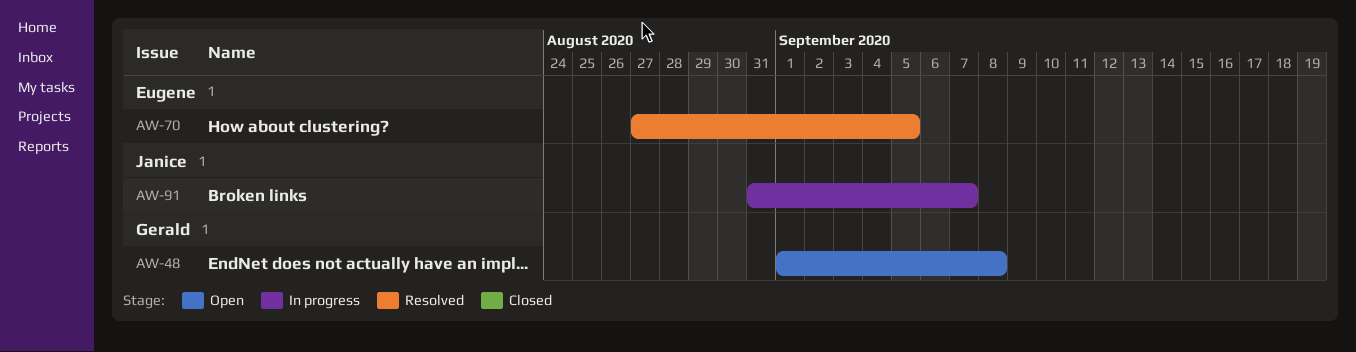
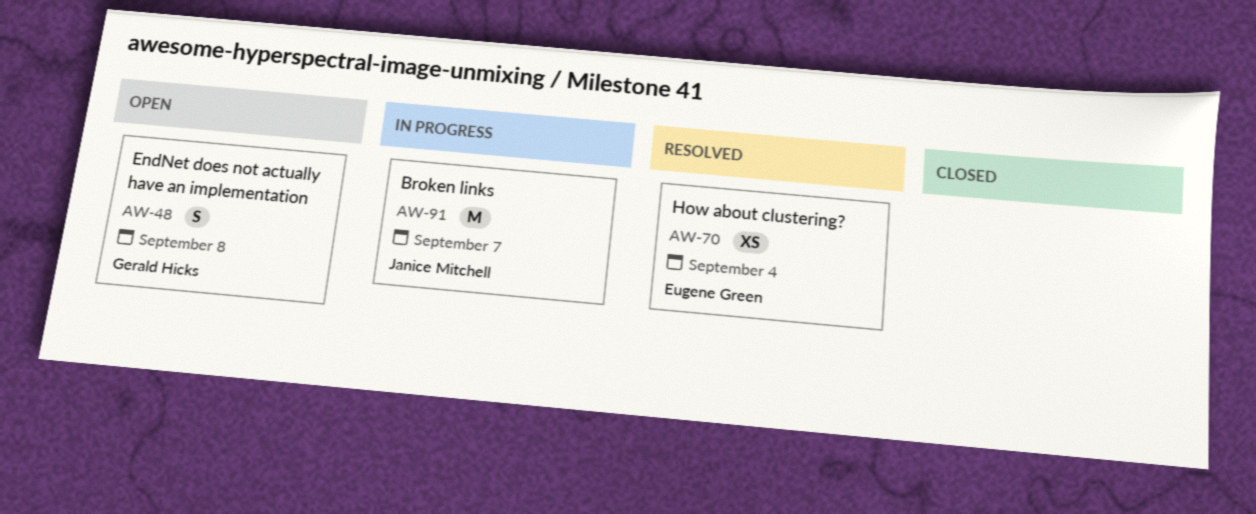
AW-70, due: Sep 5 -> Sep 4

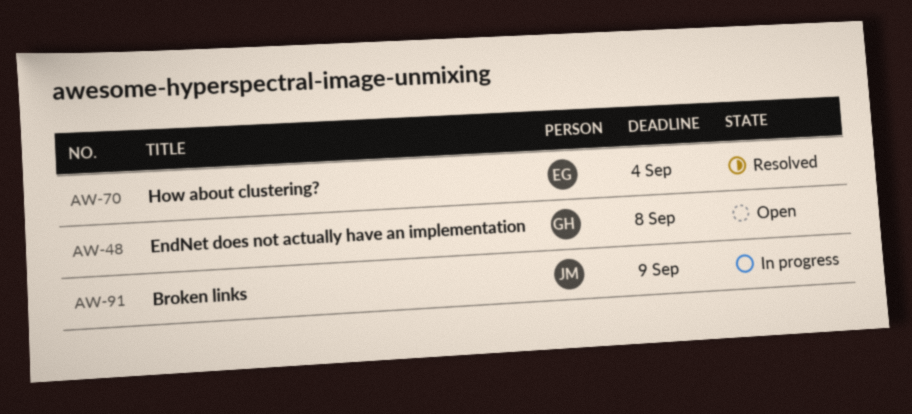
AW-91, due: Sep 7 -> Sep 9

